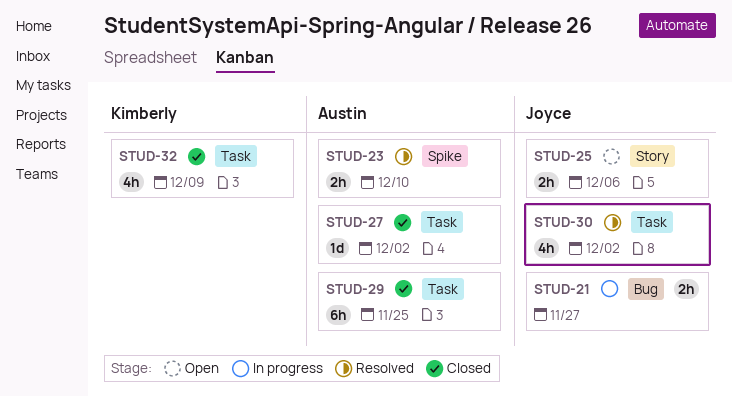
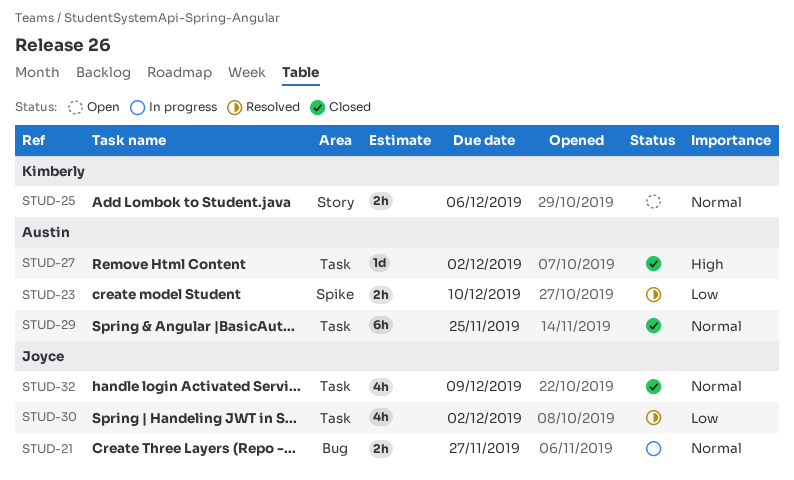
STUD-25, owner: Joyce -> Kimberly
STUD-32, owner: Kimberly -> Joyce

